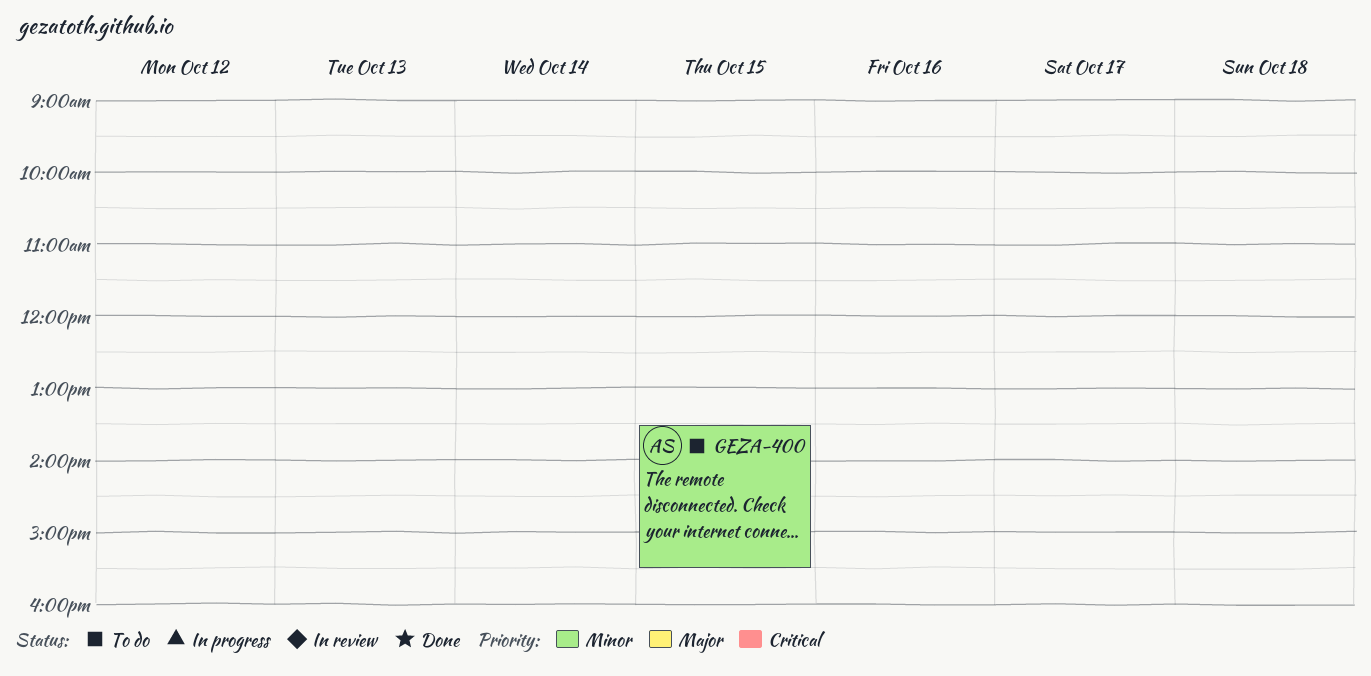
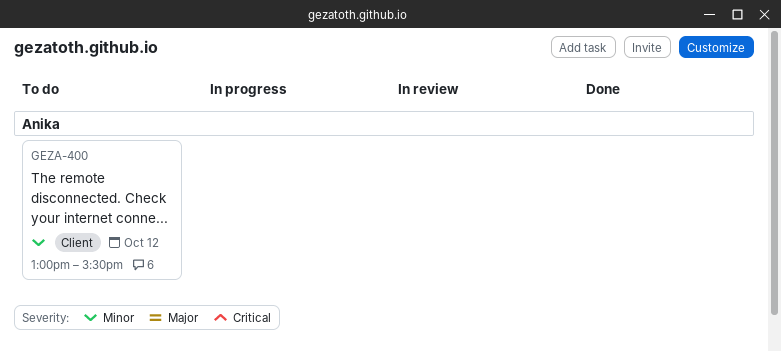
GEZA-400, day: Oct 15 -> Oct 12
GEZA-400, begins: 13:30 -> 13:00

